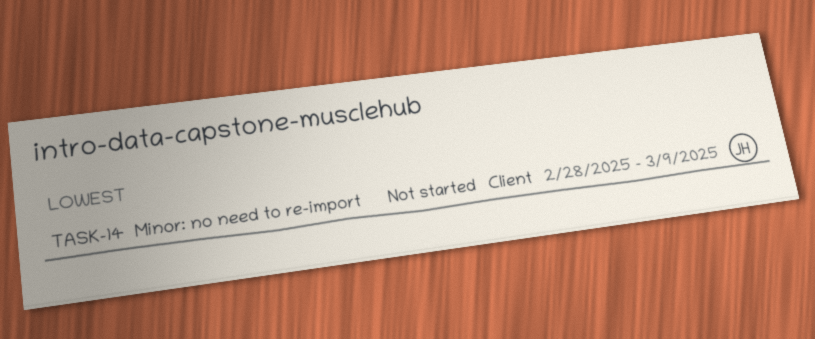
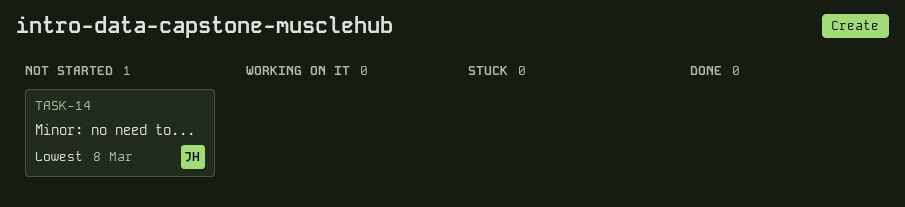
TASK-14, due: Mar 9 -> Mar 8

